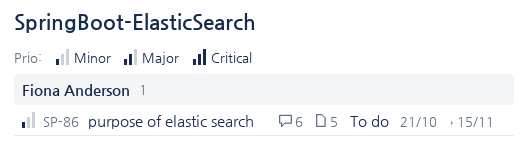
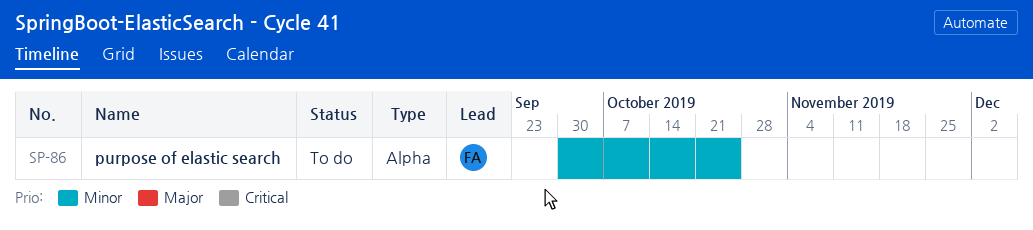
SP-86, start: Oct 21 -> Sep 30
SP-86, due: Nov 15 -> Oct 25

